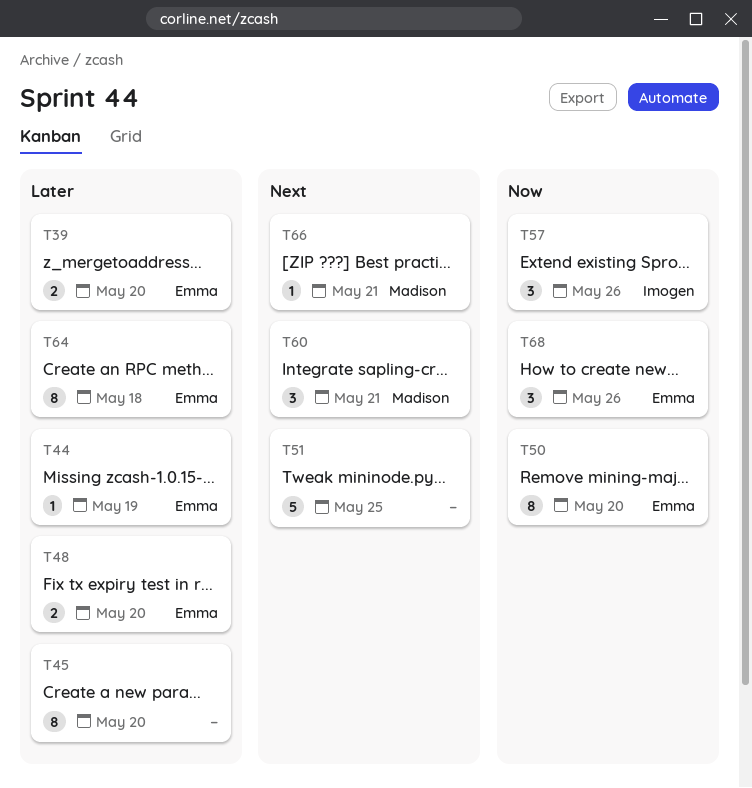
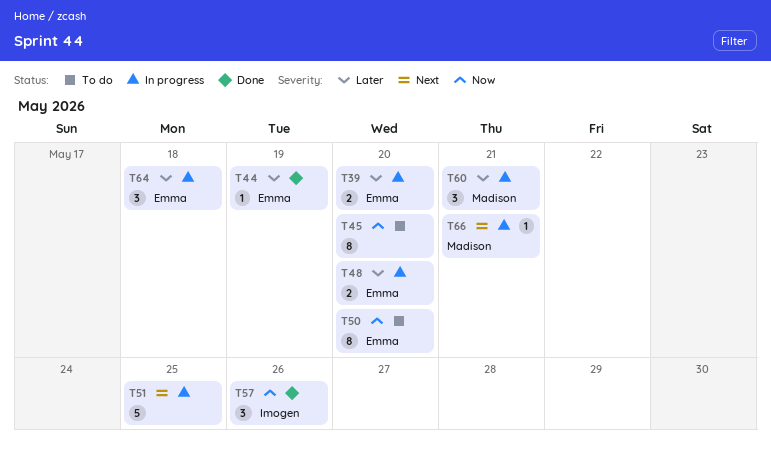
T45, priority: Later -> Now
T60, priority: Next -> Later
T64, estimate: 8 -> 3
T68: present -> none

